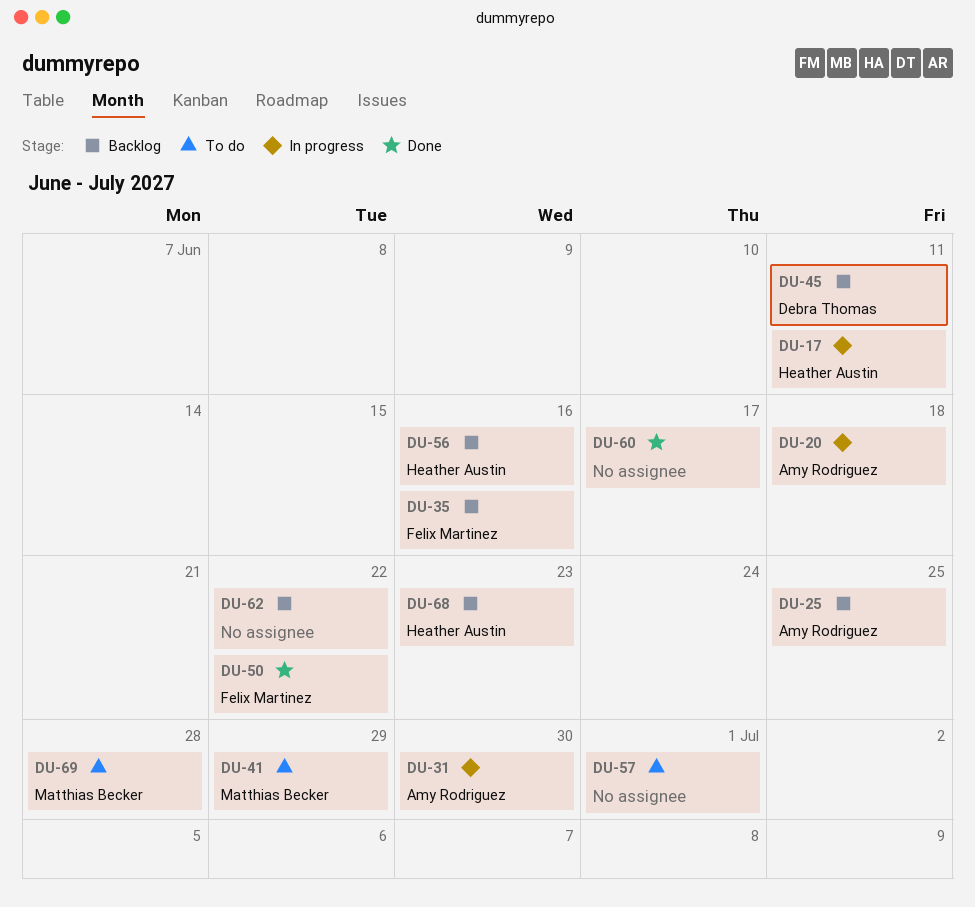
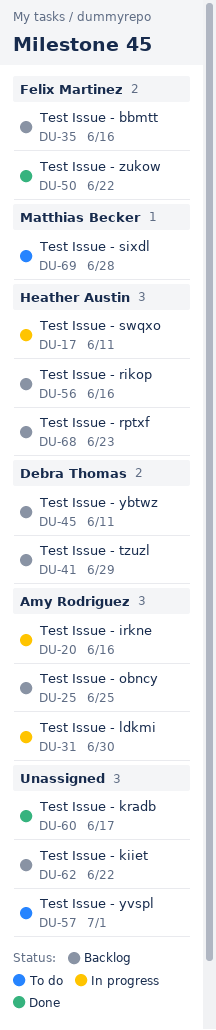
DU-20, due: Jun 18 -> Jun 16
DU-41, status: To do -> Backlog
DU-41, owner: Matthias Becker -> Debra Thomas

